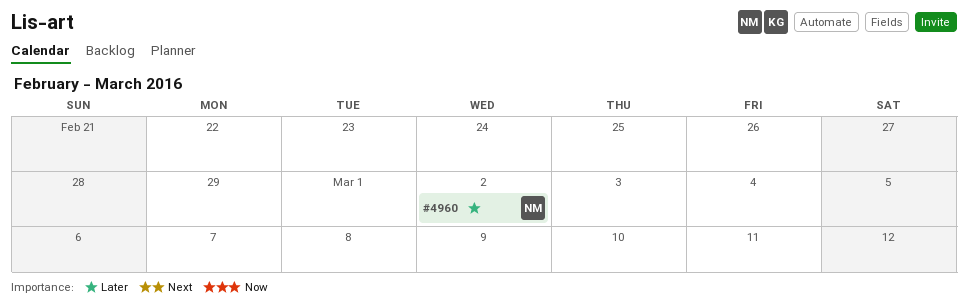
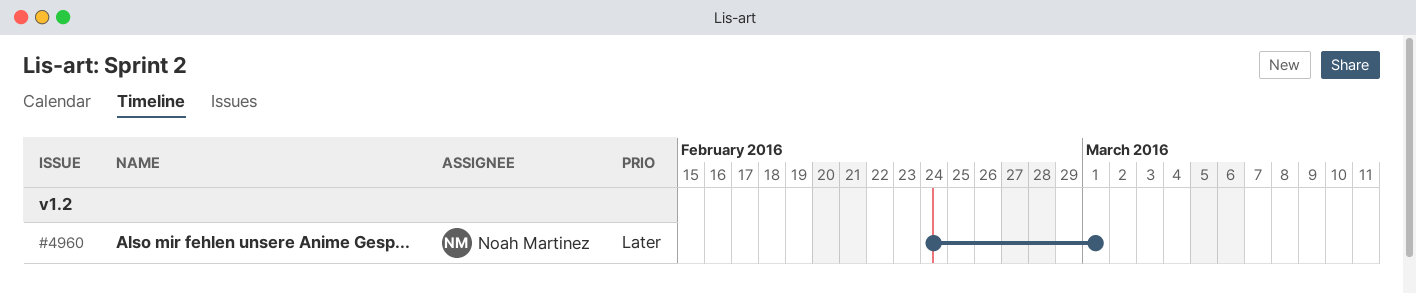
#4960, due: Mar 2 -> Mar 1

